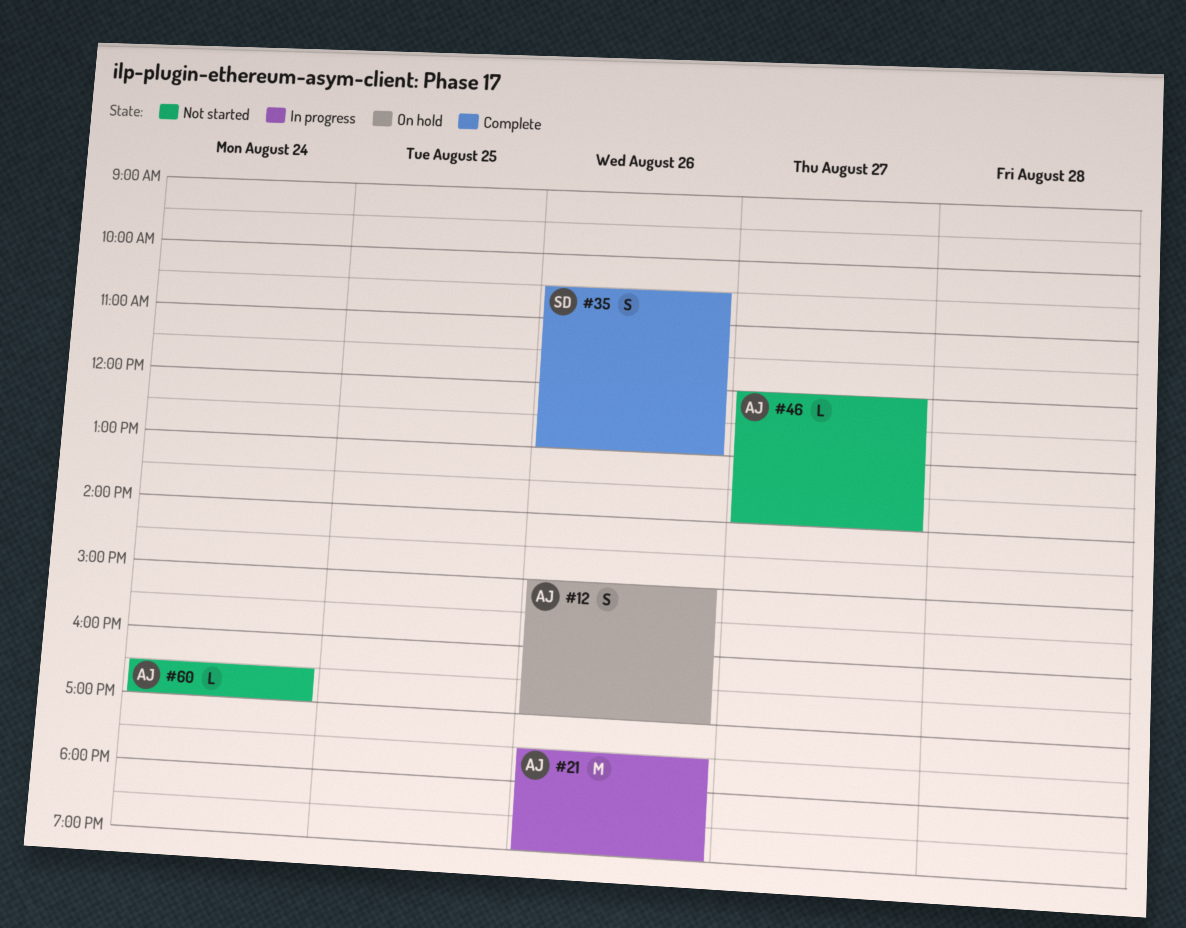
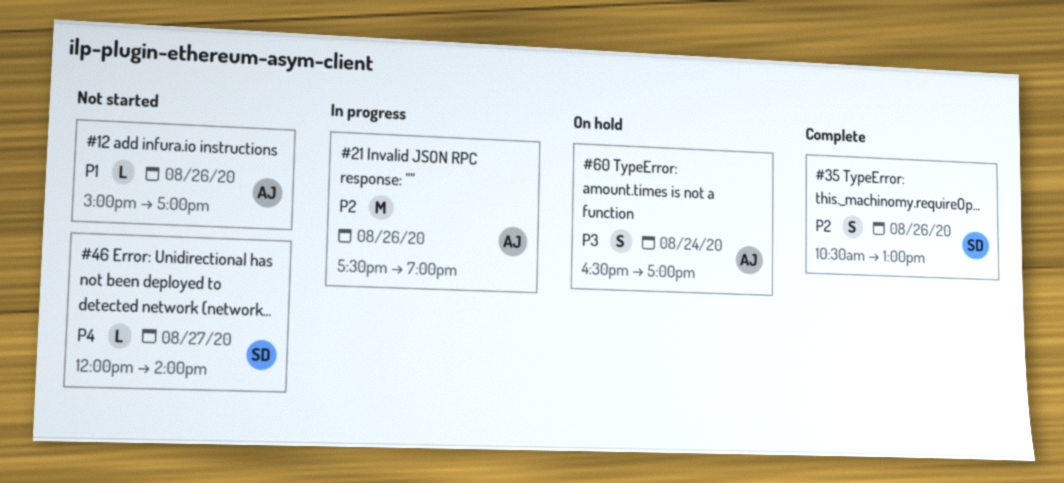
#12, status: On hold -> Not started
#12, estimate: S -> L
#46, owner: AJ -> SD
#60, status: Not started -> On hold
#60, estimate: L -> S

